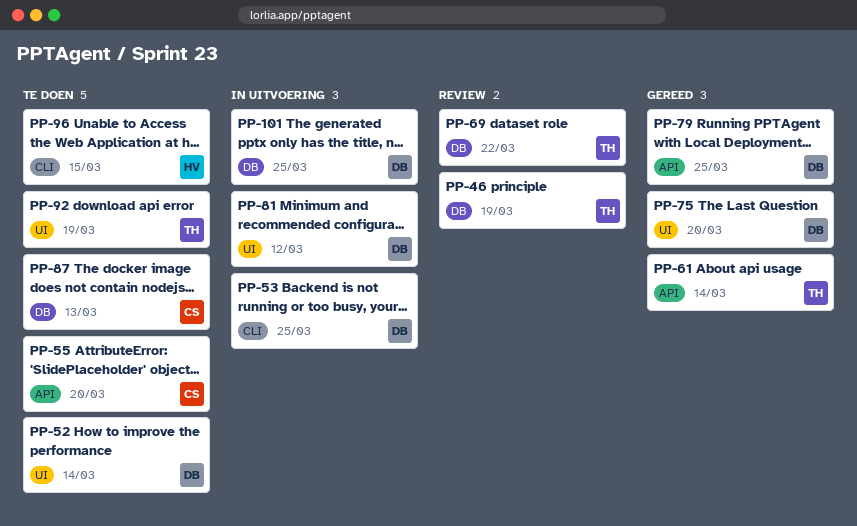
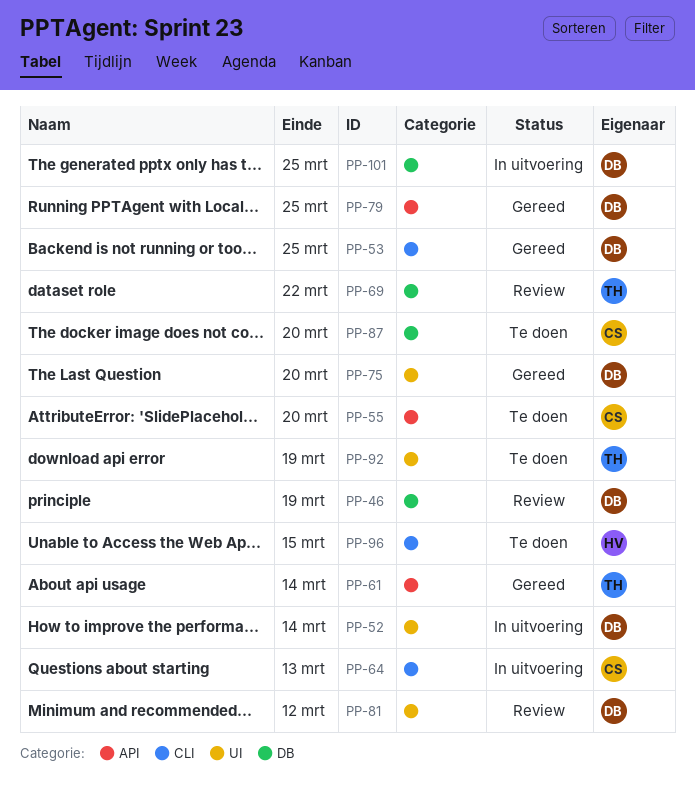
PP-46, owner: TH -> DB
PP-52, status: Te doen -> In uitvoering
PP-53, status: In uitvoering -> Gereed
PP-64: none -> present
PP-81, status: In uitvoering -> Review
PP-87, due: Mar 13 -> Mar 20

